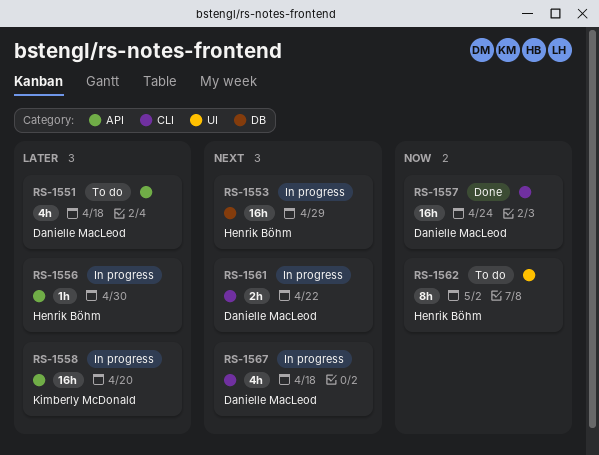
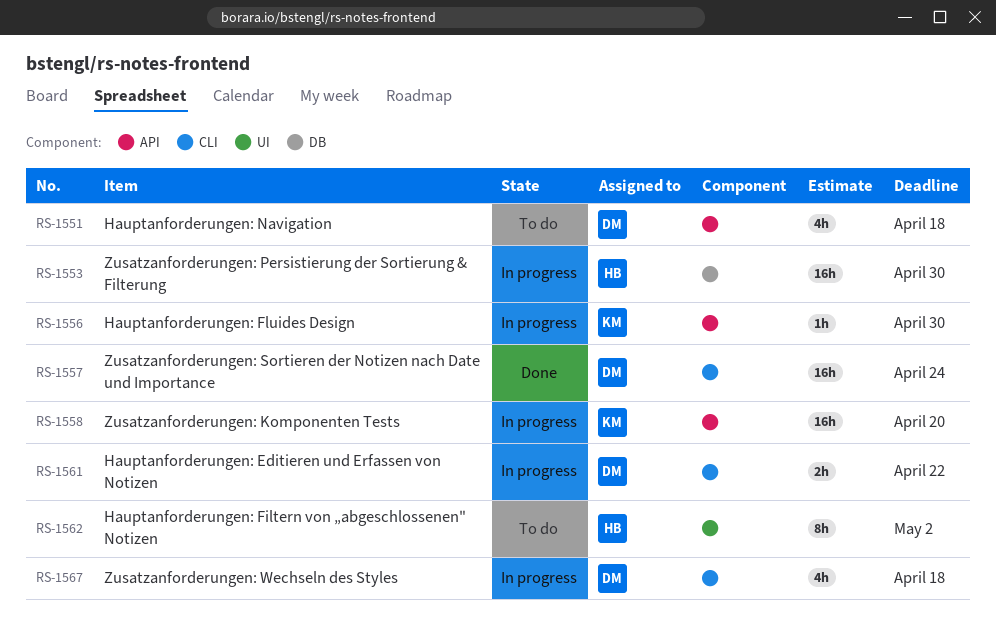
RS-1553, due: Apr 29 -> Apr 30
RS-1556, owner: Henrik Böhm -> Kimberly McDonald

